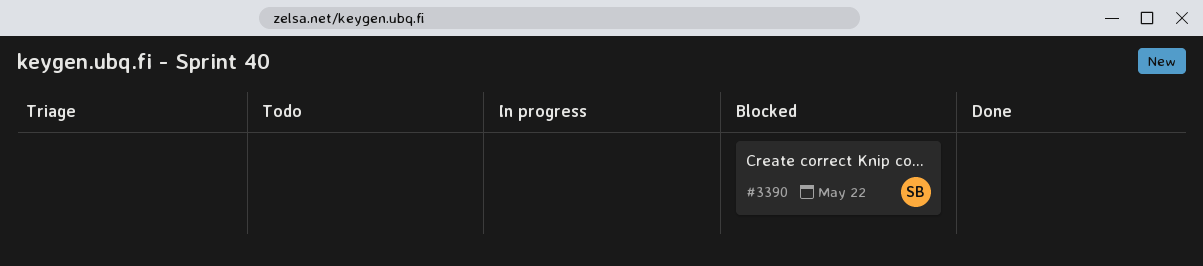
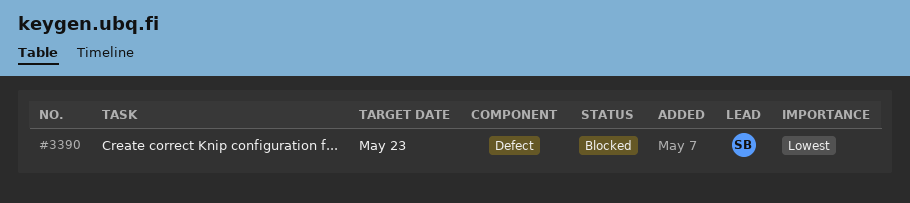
#3390, due: May 22 -> May 23

